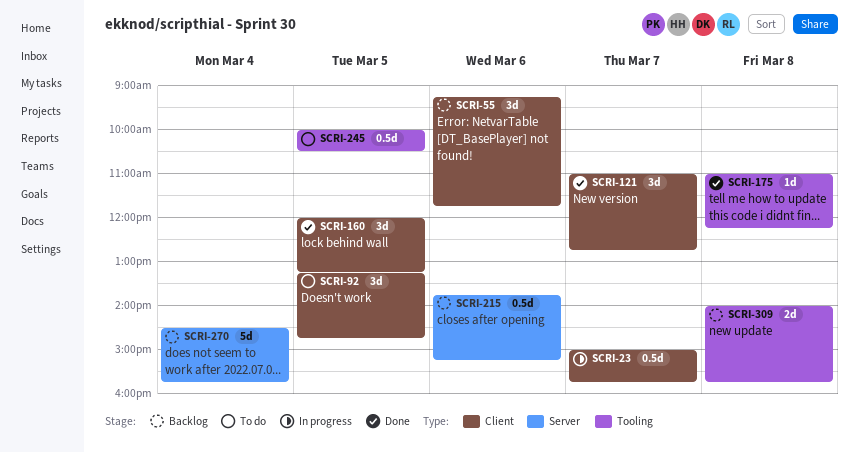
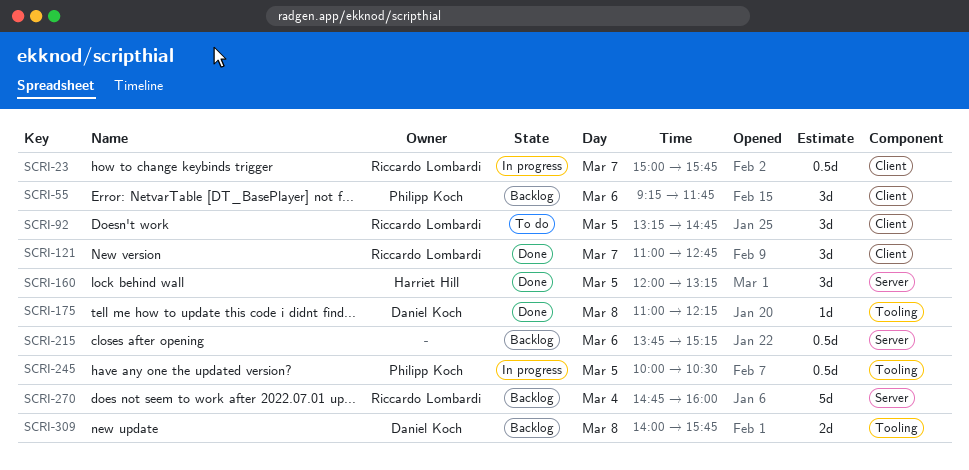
SCRI-160, label: Client -> Server
SCRI-245, status: To do -> In progress
SCRI-270, begins: 14:30 -> 14:45
SCRI-270, ends: 15:45 -> 16:00

